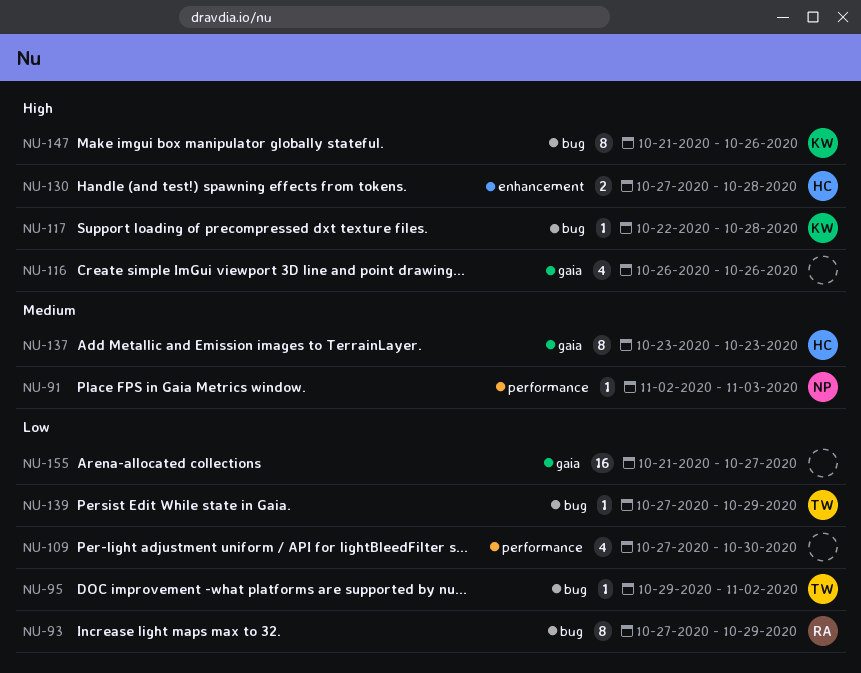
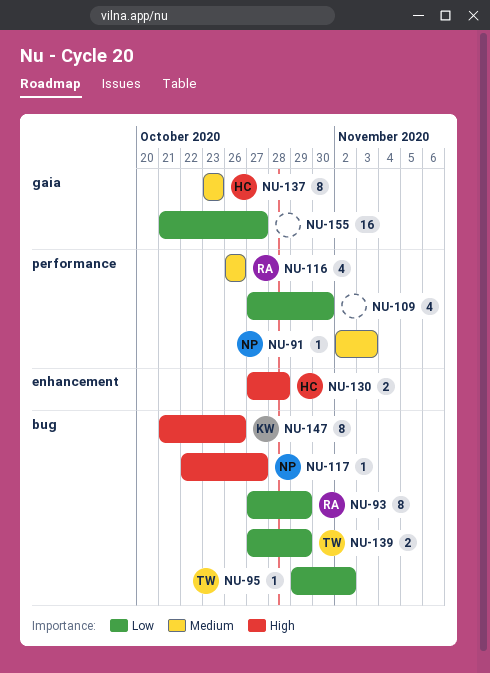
NU-116, owner: none -> RA
NU-116, priority: High -> Medium
NU-116, label: gaia -> performance
NU-117, owner: KW -> NP
NU-117, due: Oct 28 -> Oct 27
NU-139, estimate: 1 -> 2

